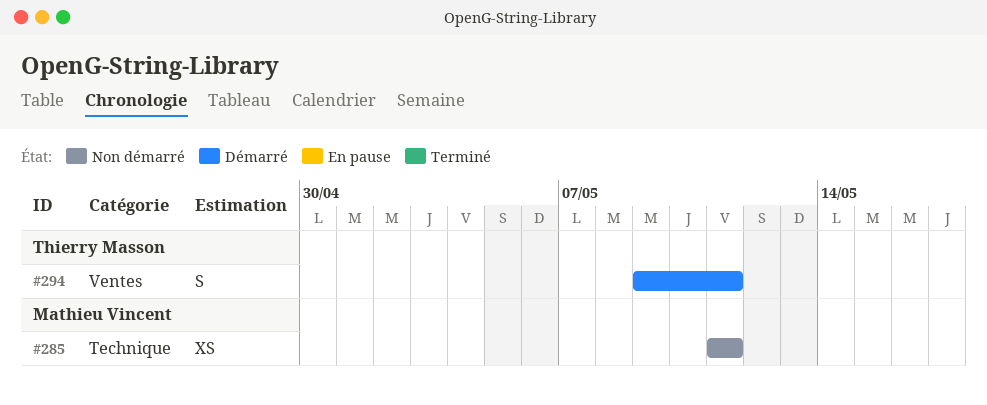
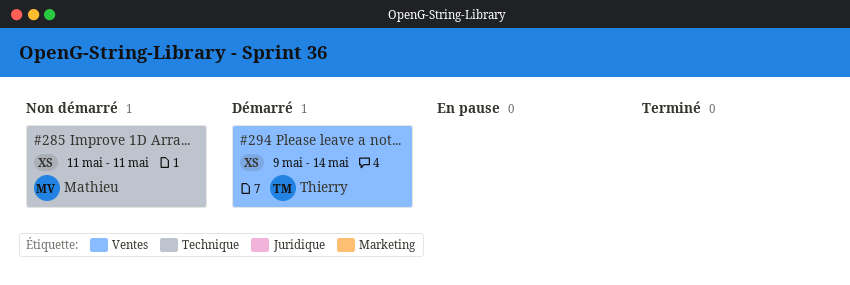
#294, estimate: S -> XS
#294, due: May 11 -> May 14

